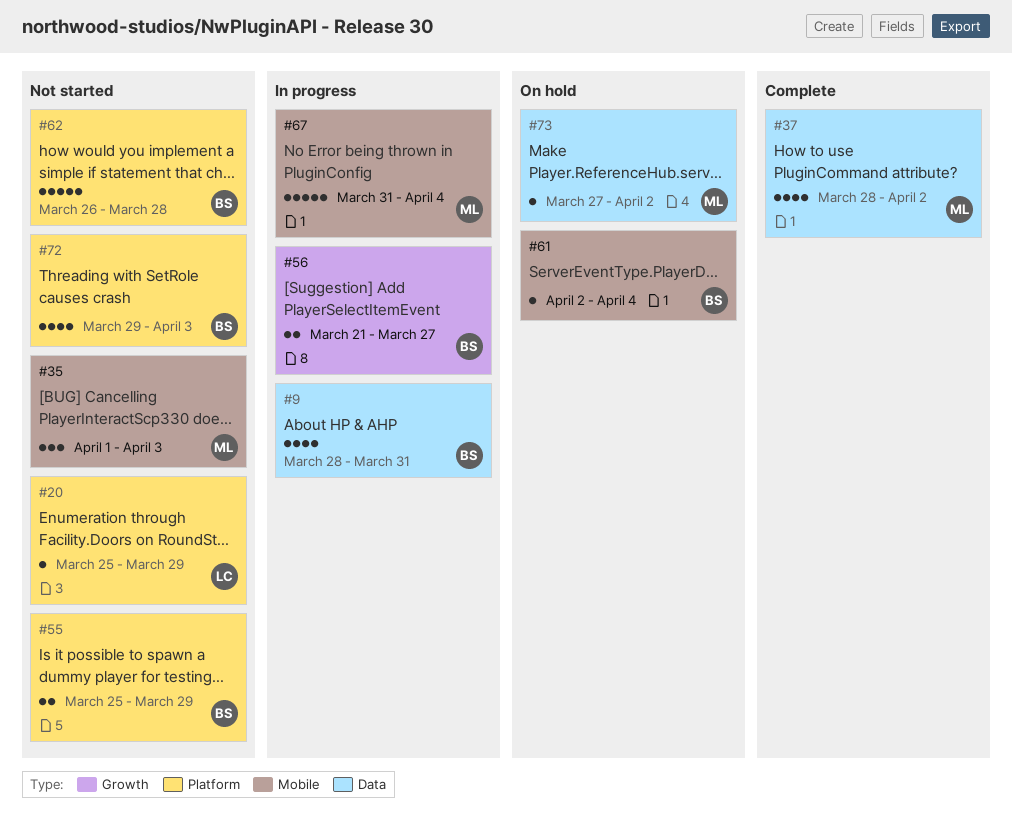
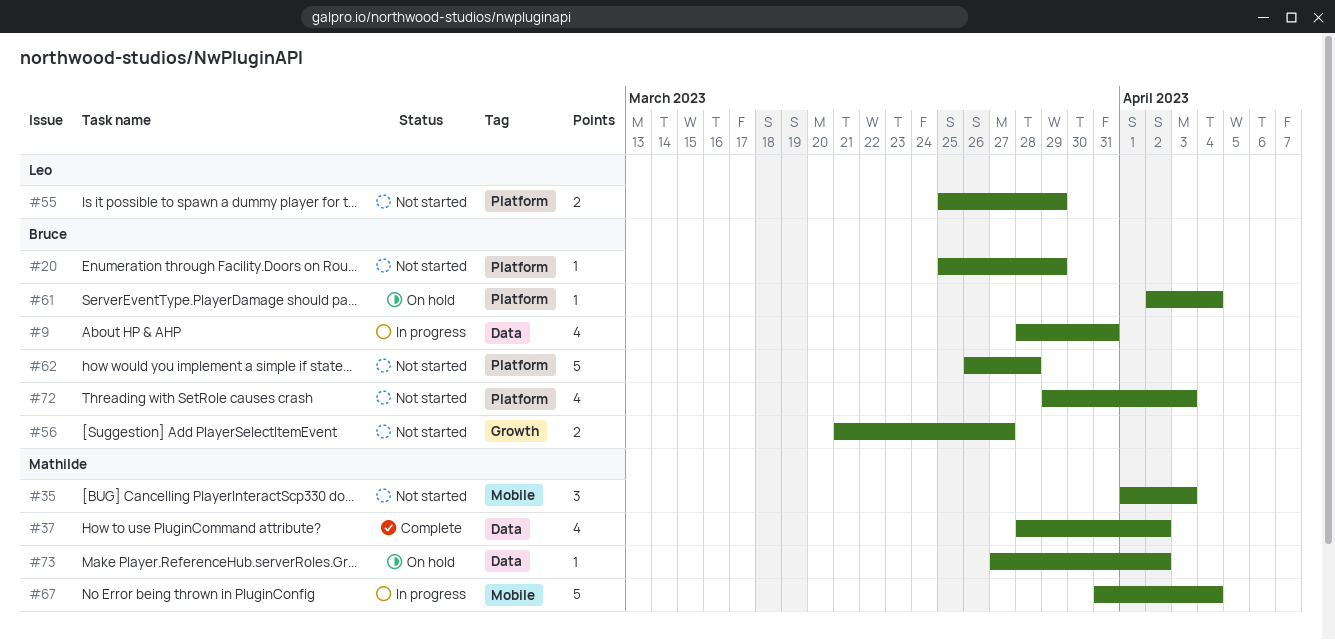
#20, owner: Leo -> Bruce
#55, owner: Bruce -> Leo
#56, status: In progress -> Not started
#61, label: Mobile -> Platform

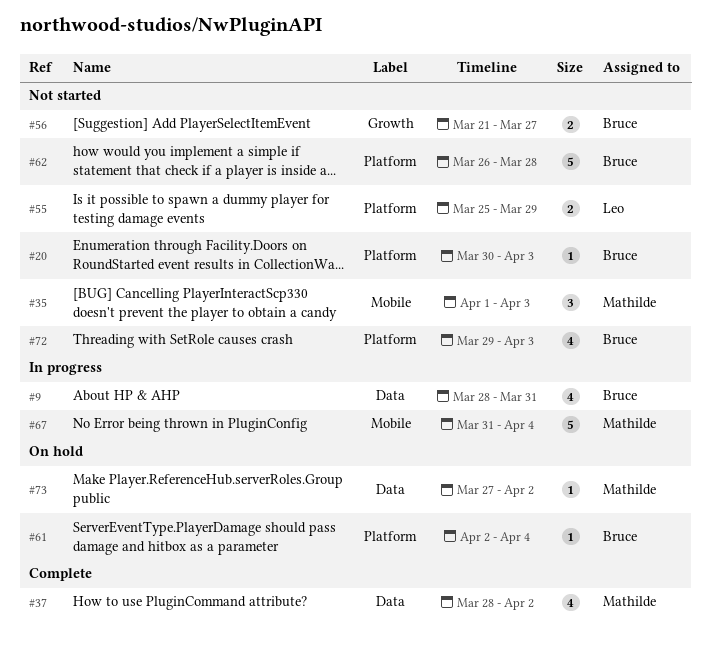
#20, start: Mar 25 -> Mar 30
#20, due: Mar 29 -> Apr 3

